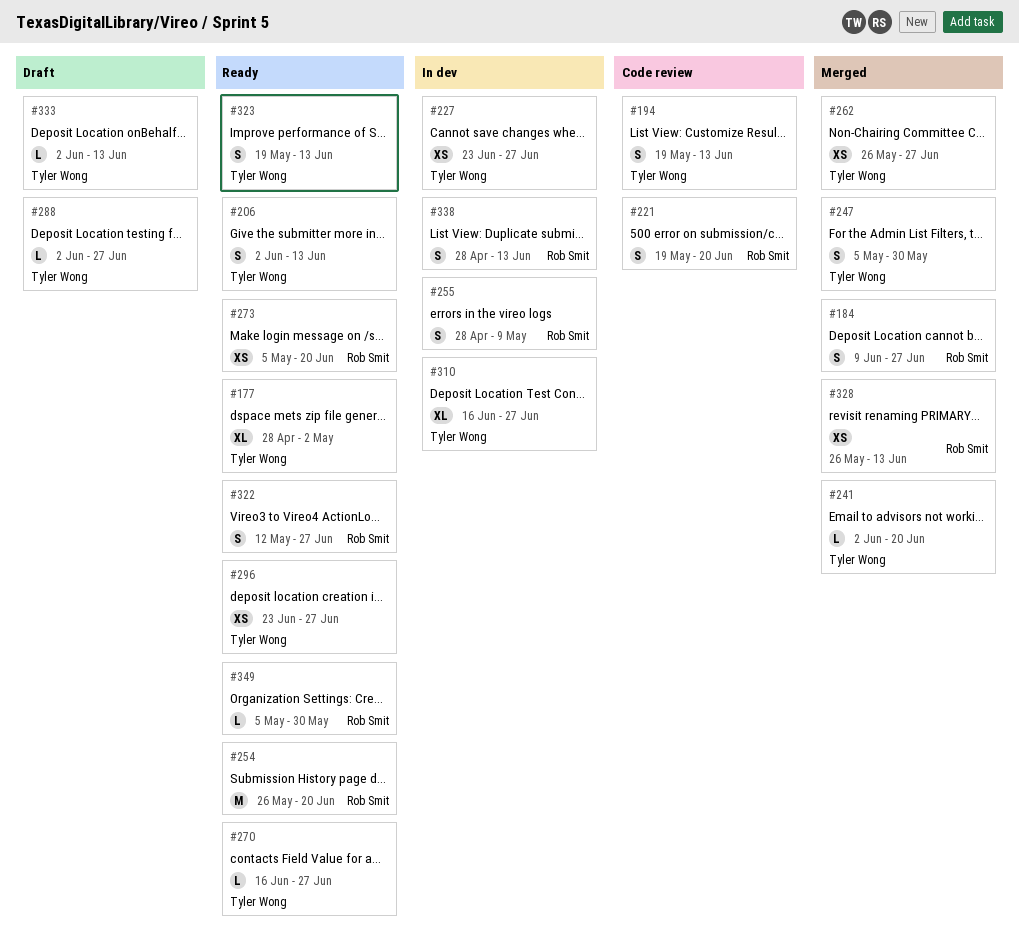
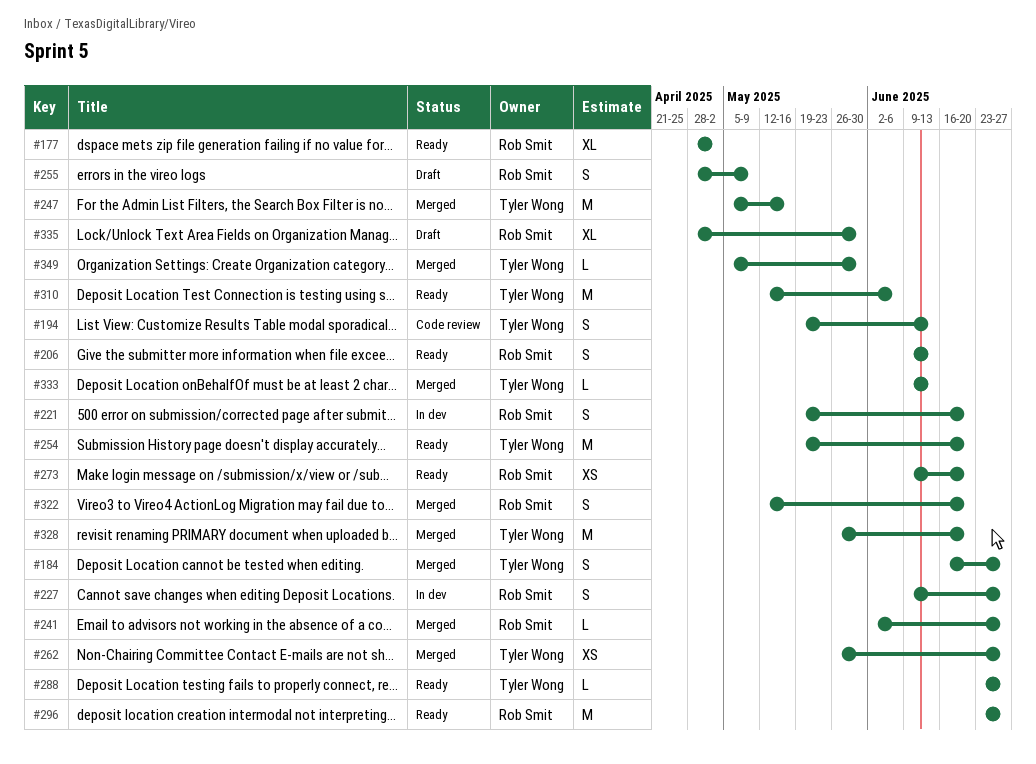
#177, owner: Tyler Wong -> Rob Smit
#184, owner: Rob Smit -> Tyler Wong
#184, start: Jun 9 -> Jun 16
#206, owner: Tyler Wong -> Rob Smit
#206, start: Jun 2 -> Jun 9
#221, status: Code review -> In dev
#227, owner: Tyler Wong -> Rob Smit
#227, estimate: XS -> S
#227, start: Jun 23 -> Jun 9
#241, owner: Tyler Wong -> Rob Smit
#241, due: Jun 20 -> Jun 27
#247, estimate: S -> M
#247, due: May 30 -> May 16
#254, owner: Rob Smit -> Tyler Wong
#254, start: May 26 -> May 19
#255, status: In dev -> Draft
#270: present -> none
#273, start: May 5 -> Jun 9
#288, status: Draft -> Ready
#288, start: Jun 2 -> Jun 23
#296, owner: Tyler Wong -> Rob Smit
#296, estimate: XS -> M
#310, status: In dev -> Ready
#310, estimate: XL -> M
#310, start: Jun 16 -> May 12
#310, due: Jun 27 -> Jun 6
#322, status: Ready -> Merged
#322, due: Jun 27 -> Jun 20
#323: present -> none
#328, owner: Rob Smit -> Tyler Wong
#328, estimate: XS -> M
#328, due: Jun 13 -> Jun 20
#333, status: Draft -> Merged
#333, start: Jun 2 -> Jun 9
#335: none -> present
#338: present -> none
#349, status: Ready -> Merged
#349, owner: Rob Smit -> Tyler Wong

